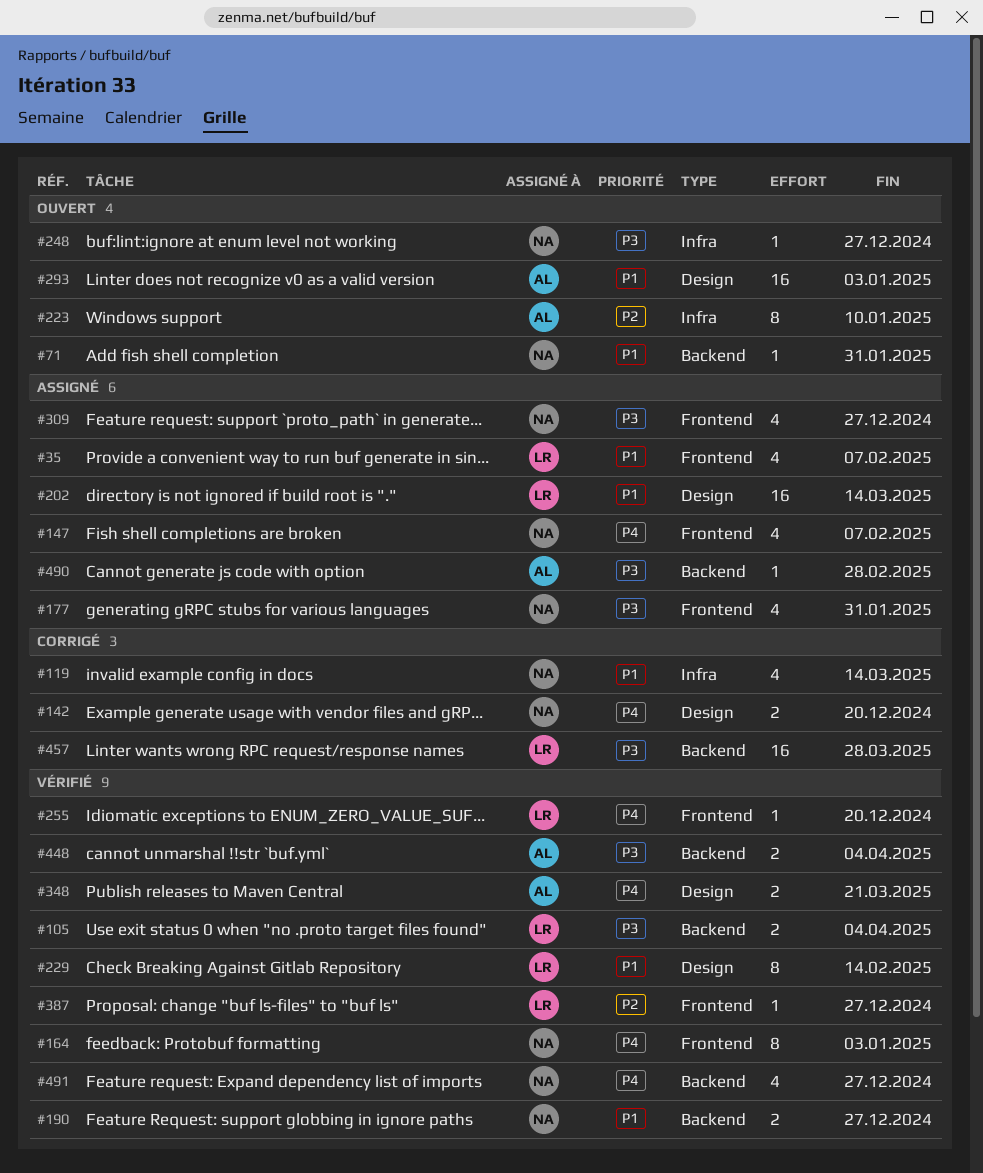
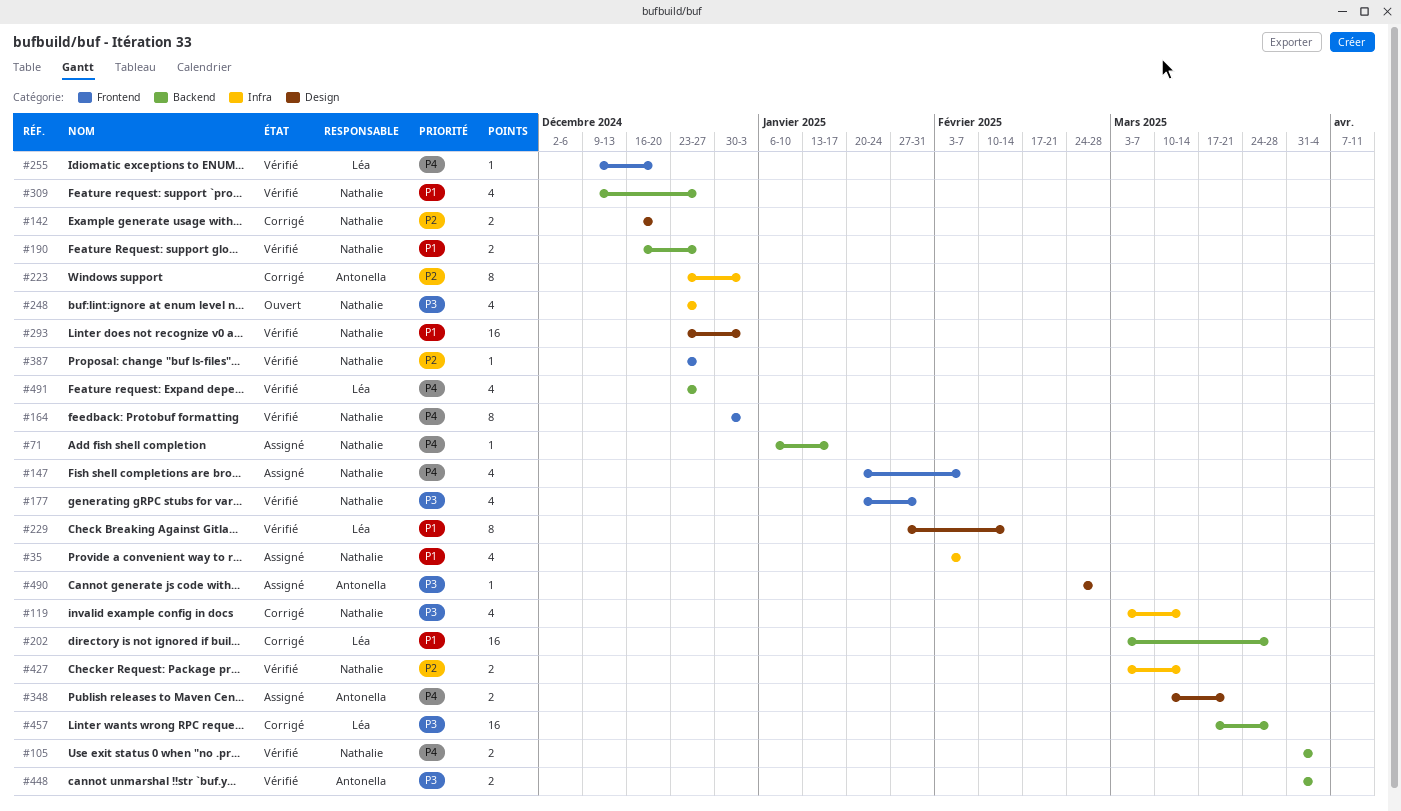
#35, owner: Léa -> Nathalie
#35, label: Frontend -> Infra
#71, status: Ouvert -> Assigné
#71, priority: P1 -> P4
#71, due: Jan 31 -> Jan 17
#105, owner: Léa -> Nathalie
#105, priority: P3 -> P4
#119, priority: P1 -> P3
#142, priority: P4 -> P2
#177, status: Assigné -> Vérifié
#202, status: Assigné -> Corrigé
#202, label: Design -> Backend
#202, due: Mar 14 -> Mar 28
#223, status: Ouvert -> Corrigé
#223, due: Jan 10 -> Jan 3
#248, estimate: 1 -> 4
#293, status: Ouvert -> Vérifié
#293, owner: Antonella -> Nathalie
#309, status: Assigné -> Vérifié
#309, priority: P3 -> P1
#309, label: Frontend -> Backend
#348, status: Vérifié -> Assigné
#387, owner: Léa -> Nathalie
#427: none -> present
#490, label: Backend -> Design
#491, owner: Nathalie -> Léa

